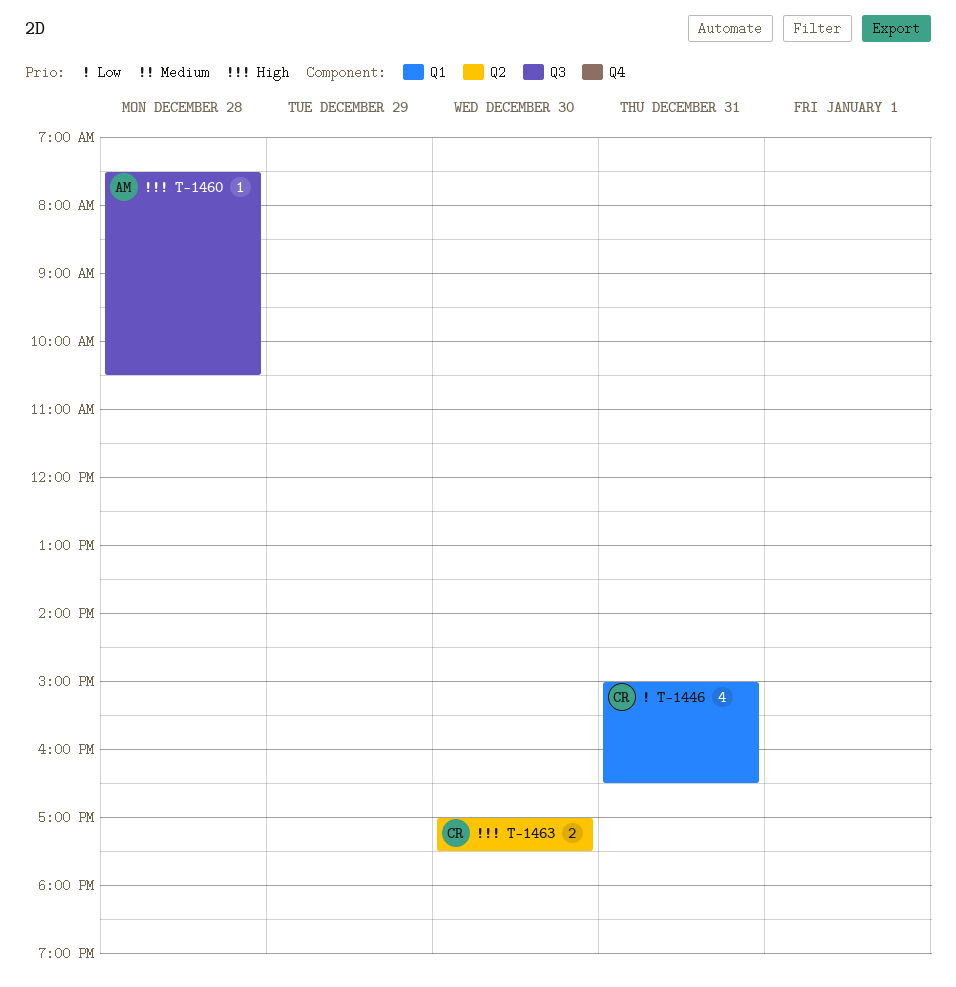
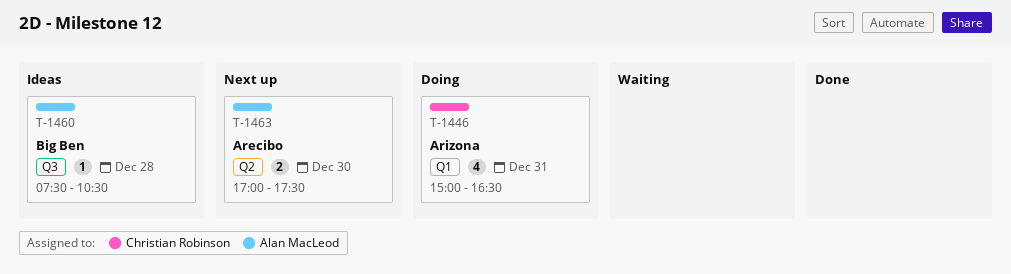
T-1463, owner: Christian Robinson -> Alan MacLeod

